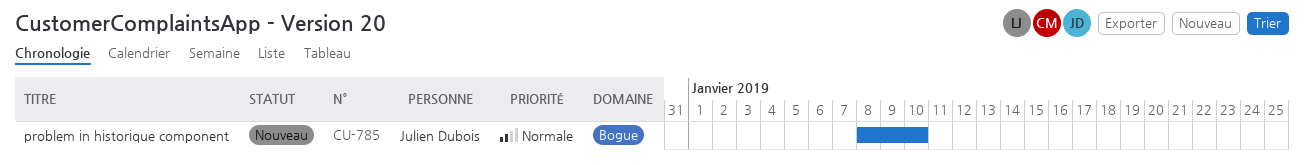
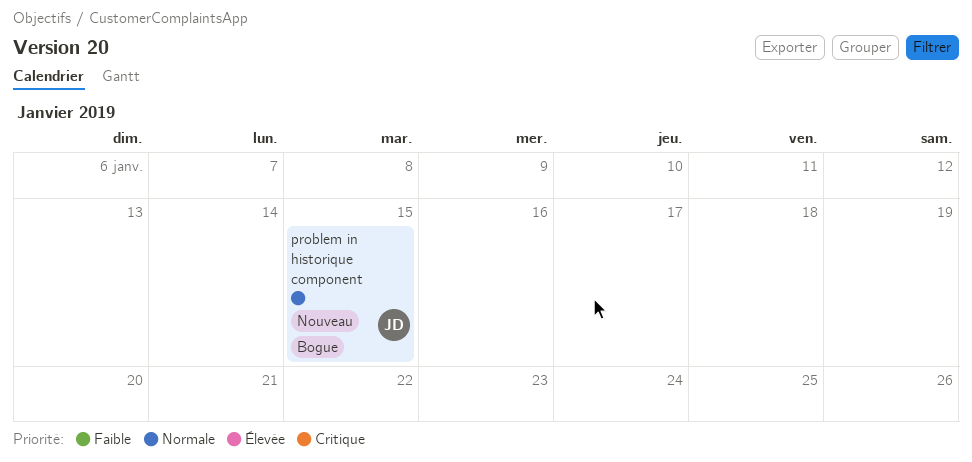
problem in historique component, due: Jan 10 -> Jan 15

